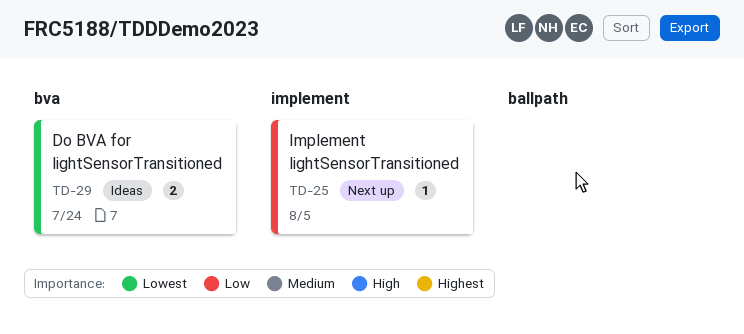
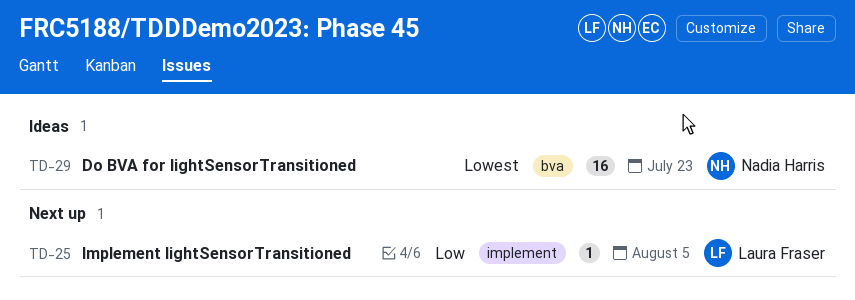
TD-29, estimate: 2 -> 16
TD-29, due: Jul 24 -> Jul 23

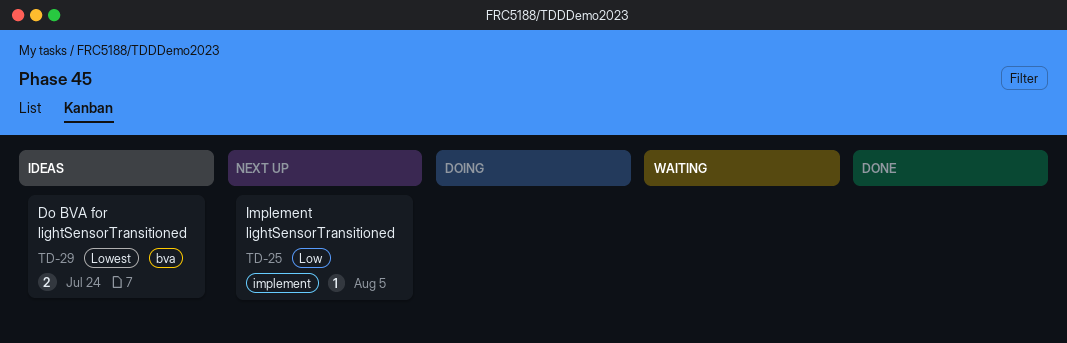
TD-29, estimate: 16 -> 2
TD-29, due: Jul 23 -> Jul 24

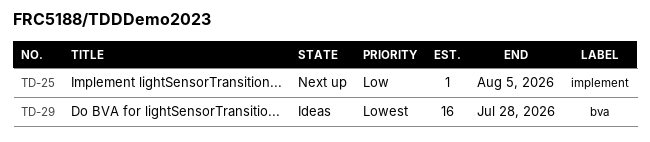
TD-29, estimate: 2 -> 16
TD-29, due: Jul 24 -> Jul 28

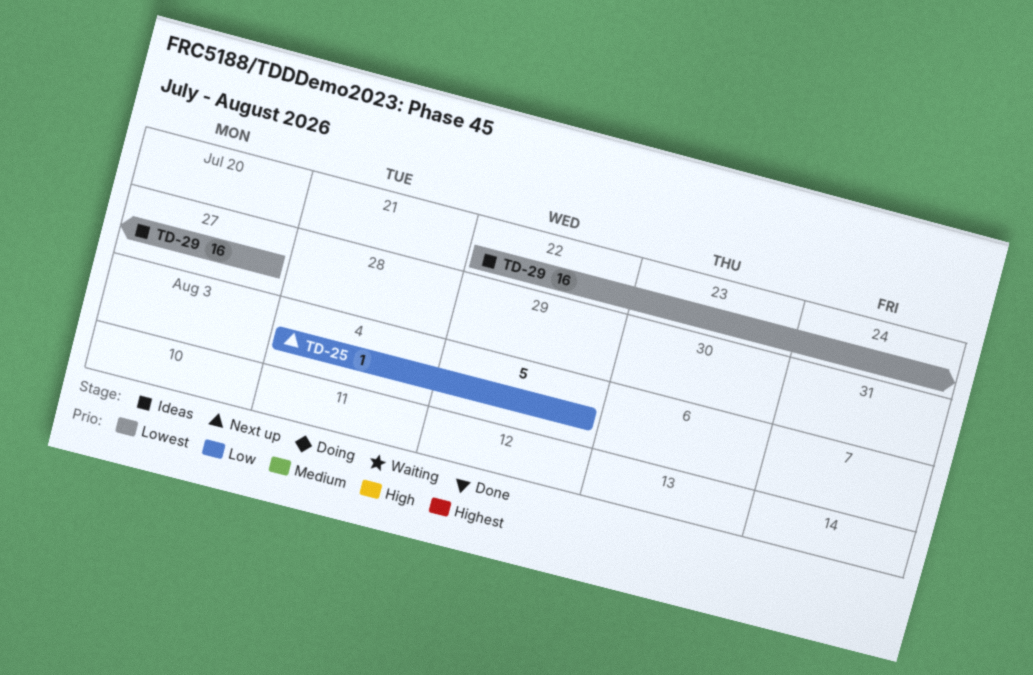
TD-29, due: Jul 28 -> Jul 27

